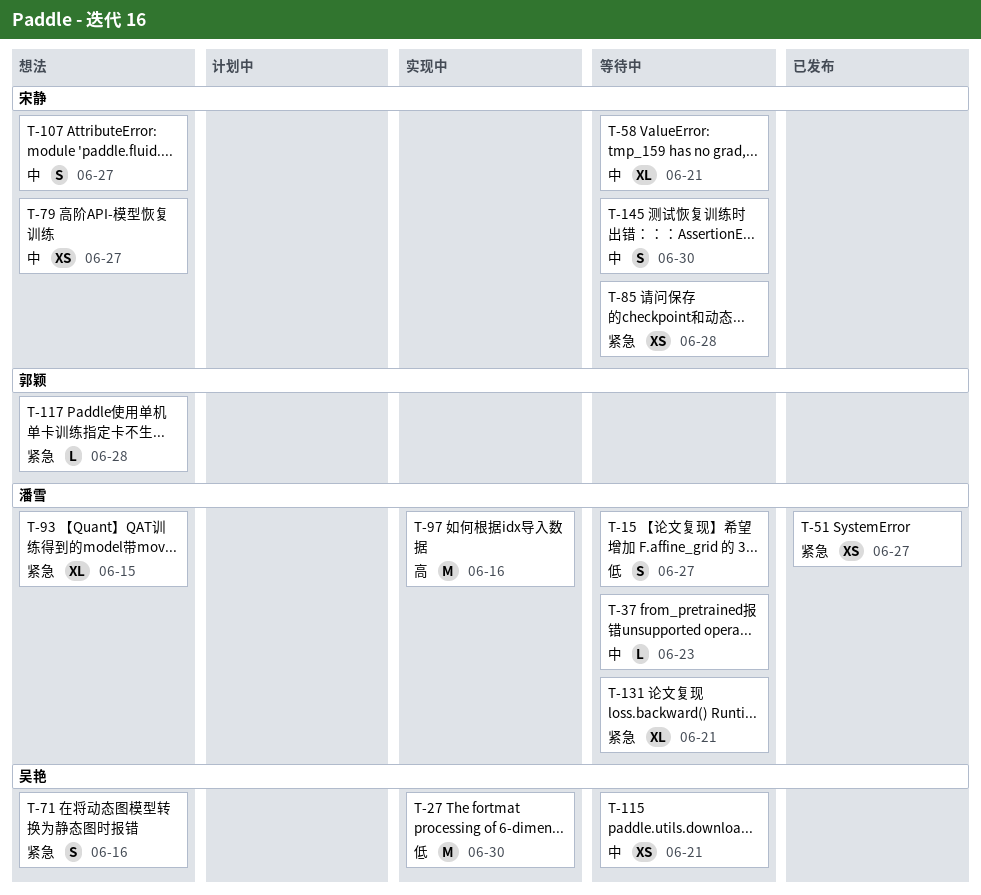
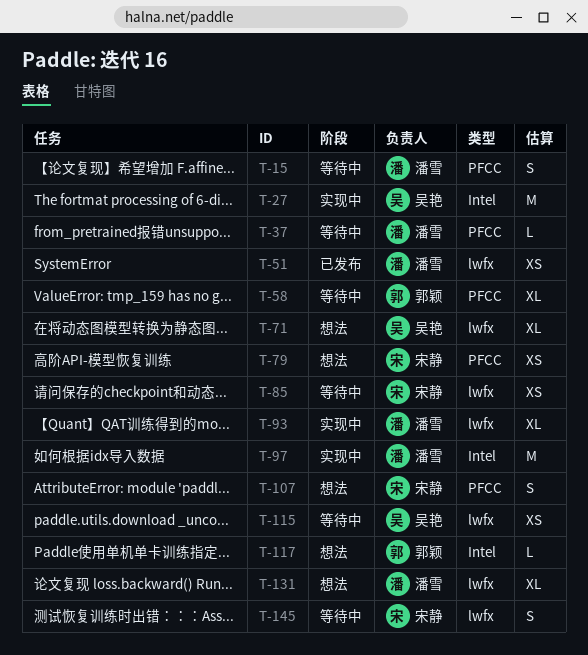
T-58, owner: 宋静 -> 郭颖
T-71, estimate: S -> XL
T-93, status: 想法 -> 实现中
T-131, status: 等待中 -> 想法

